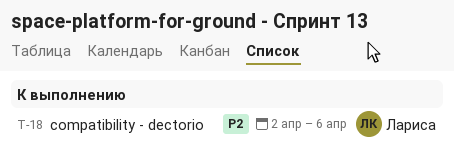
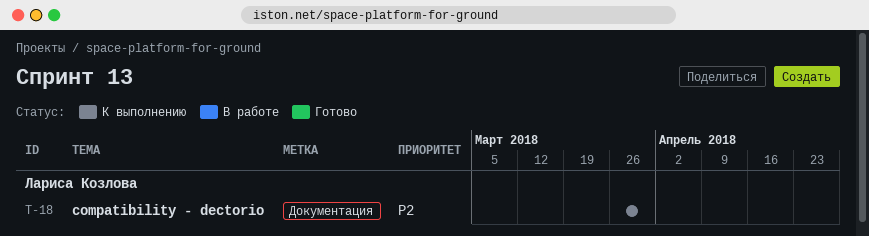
T-18, start: Apr 2 -> Mar 26
T-18, due: Apr 6 -> Mar 30

